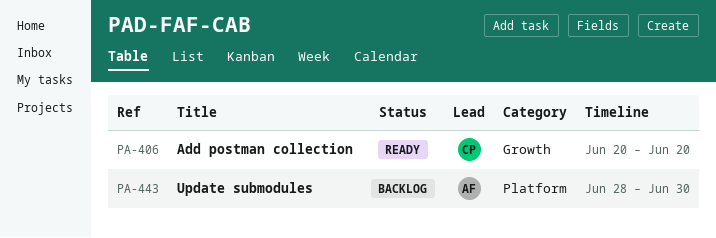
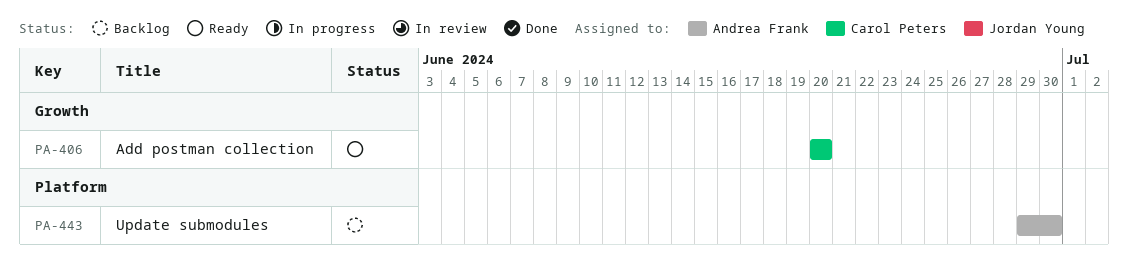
PA-443, start: Jun 28 -> Jun 29

